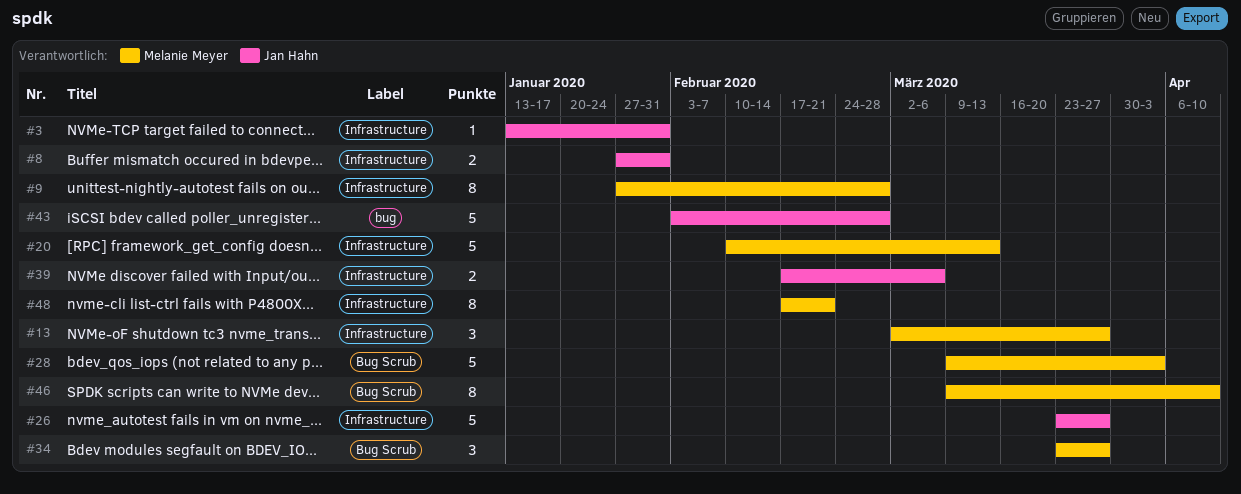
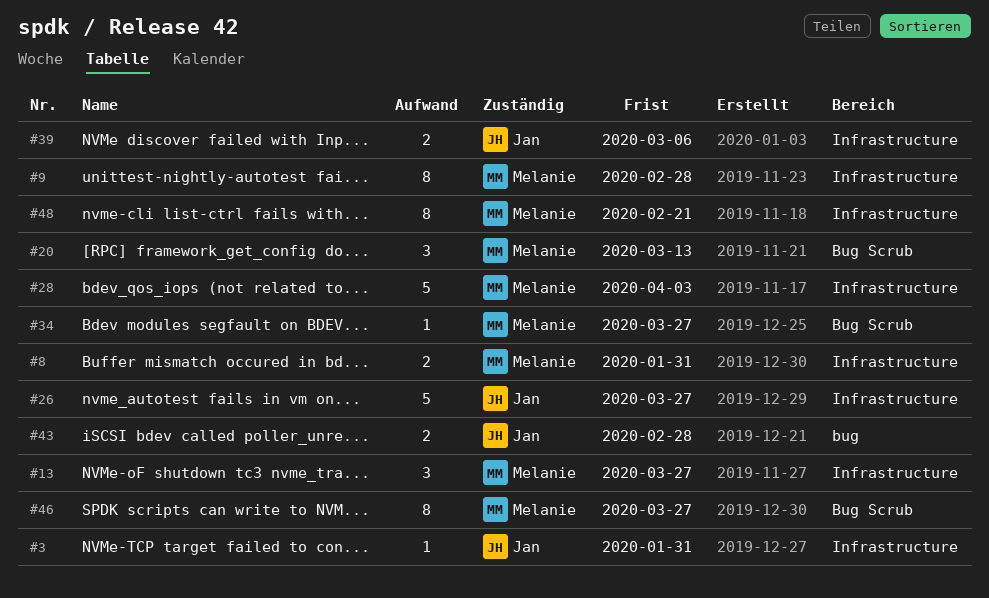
#8, owner: Jan Hahn -> Melanie Meyer
#20, label: Infrastructure -> Bug Scrub
#20, estimate: 5 -> 3
#28, label: Bug Scrub -> Infrastructure
#34, estimate: 3 -> 1
#43, estimate: 5 -> 2
#46, due: Apr 10 -> Mar 27

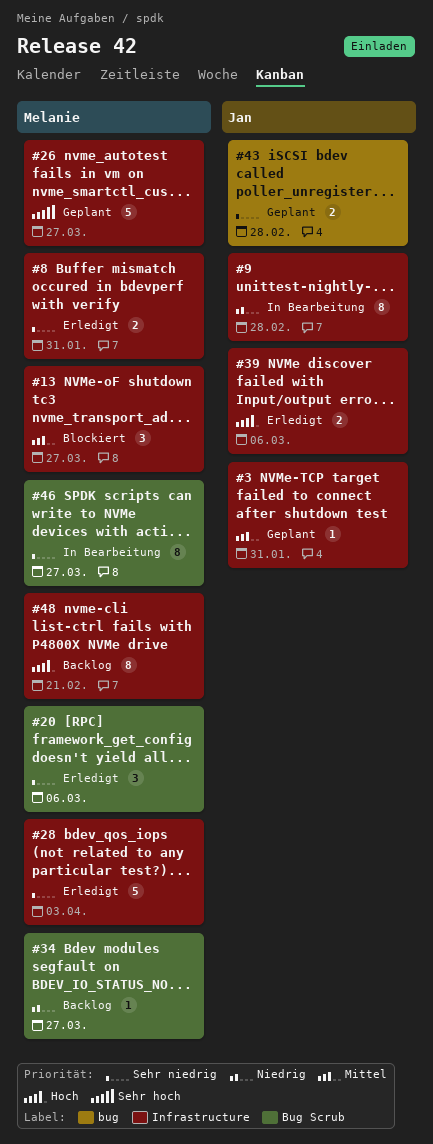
#9, owner: Melanie -> Jan
#20, due: Mar 13 -> Mar 6
#26, owner: Jan -> Melanie

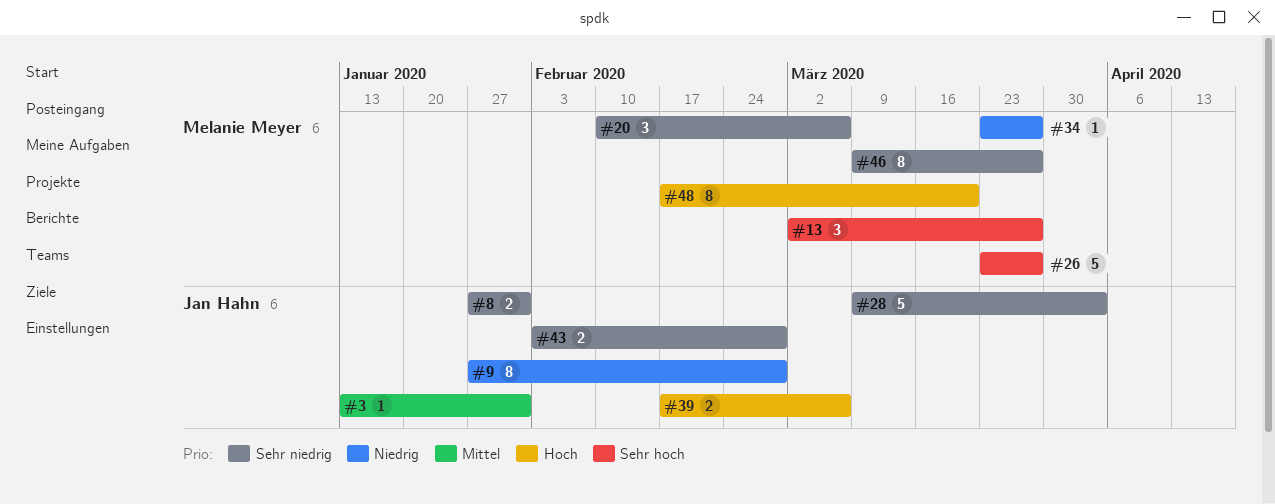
#8, owner: Melanie Meyer -> Jan Hahn
#13, priority: Mittel -> Sehr hoch
#28, owner: Melanie Meyer -> Jan Hahn
#48, due: Feb 21 -> Mar 20

